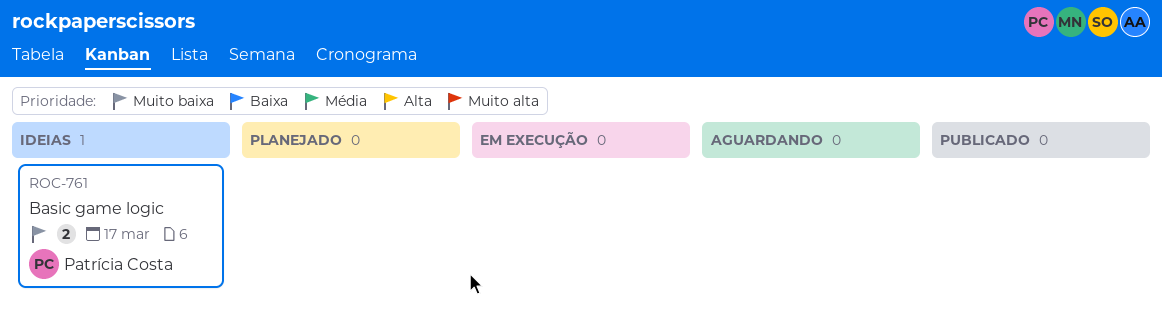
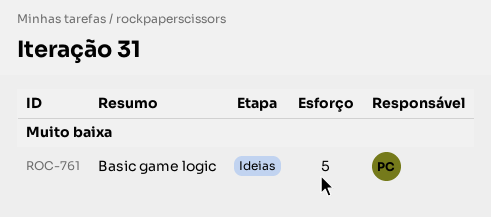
ROC-761, estimate: 2 -> 5

